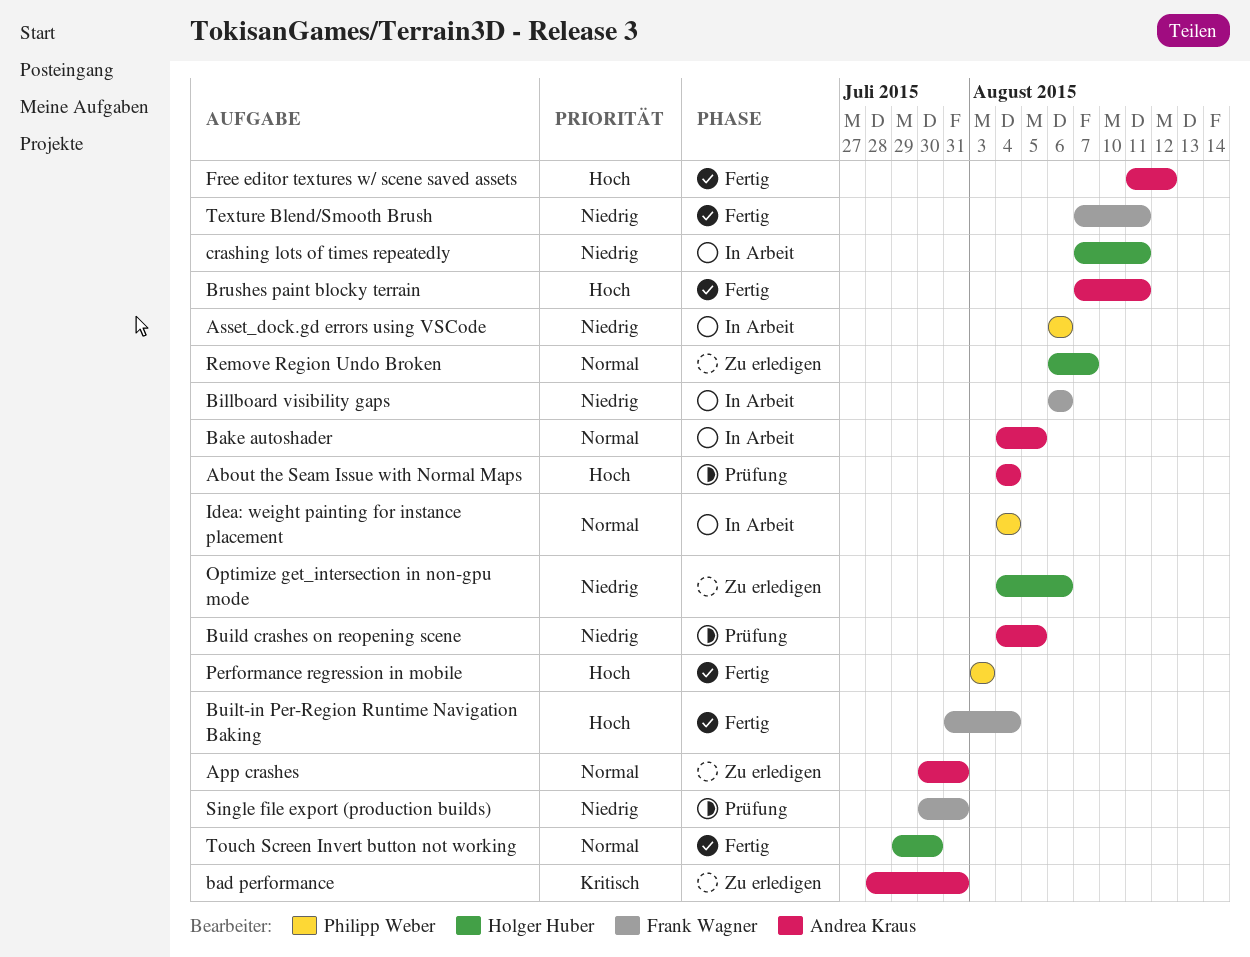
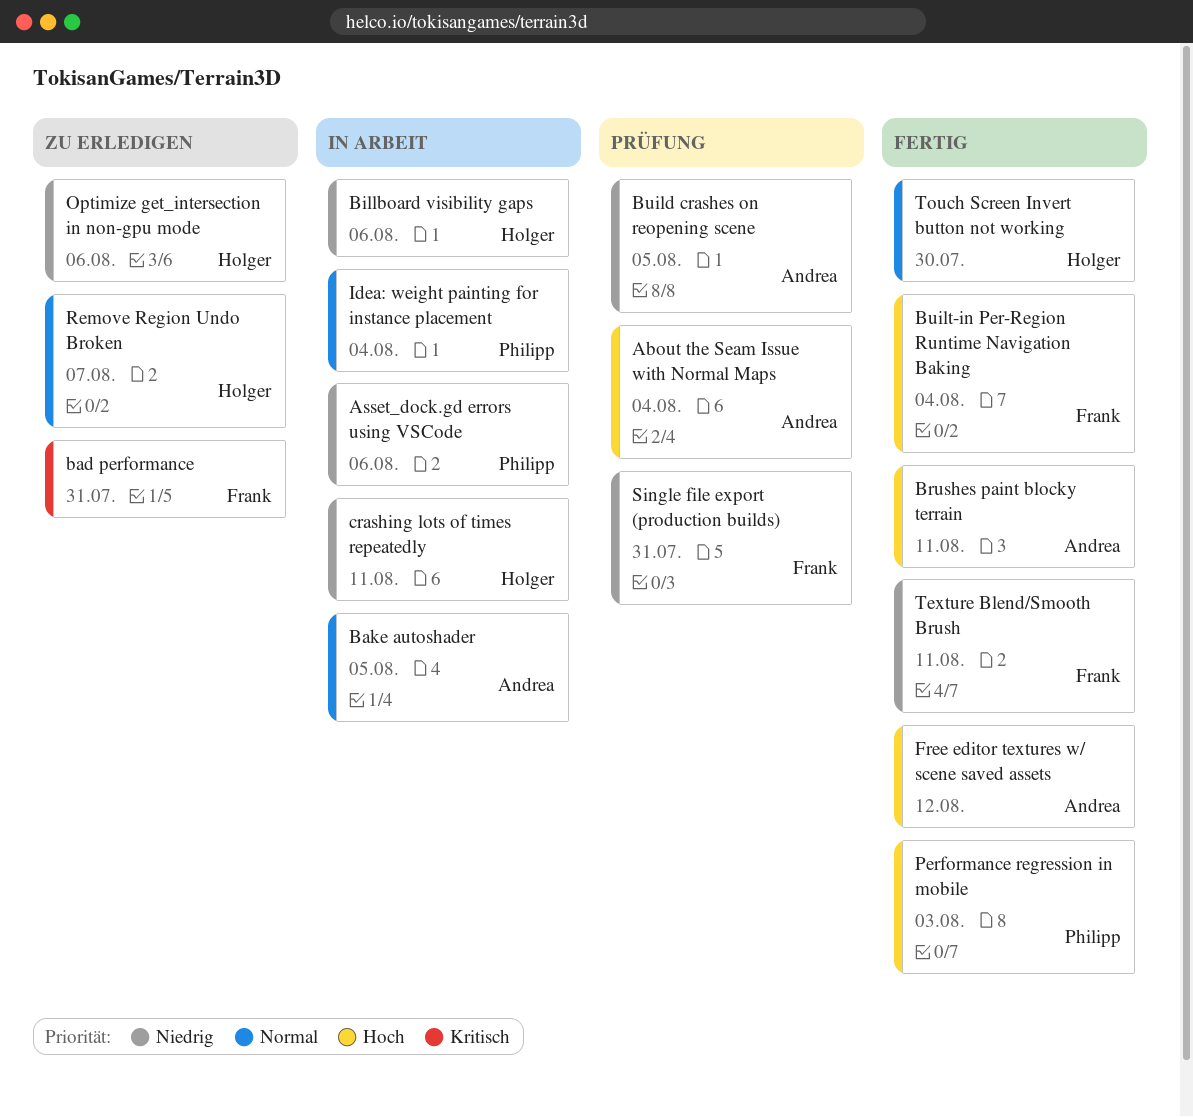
App crashes: present -> none
bad performance, owner: Andrea Kraus -> Frank Wagner
Billboard visibility gaps, owner: Frank Wagner -> Holger Huber

